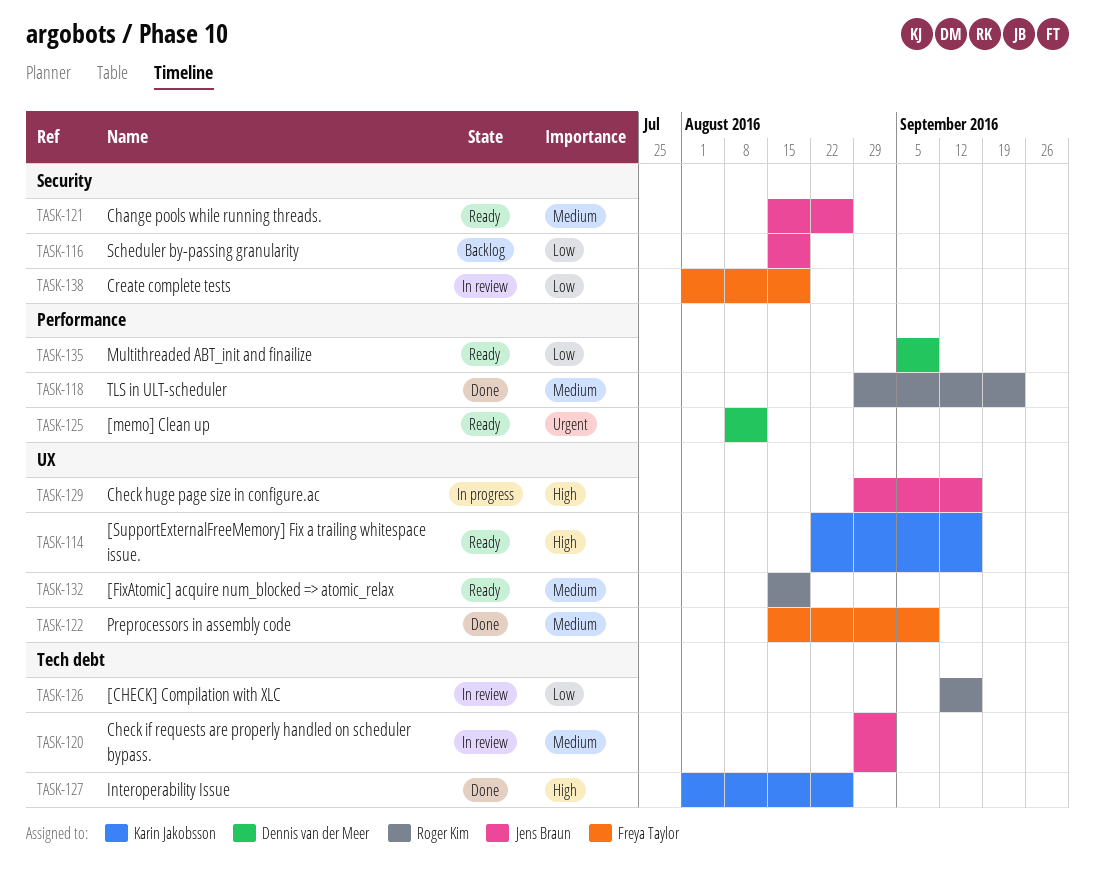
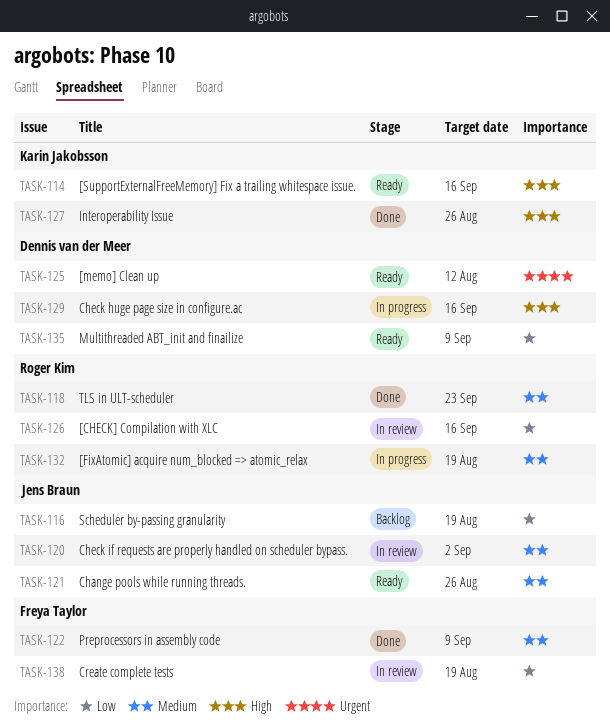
TASK-129, owner: Jens Braun -> Dennis van der Meer
TASK-132, status: Ready -> In progress

